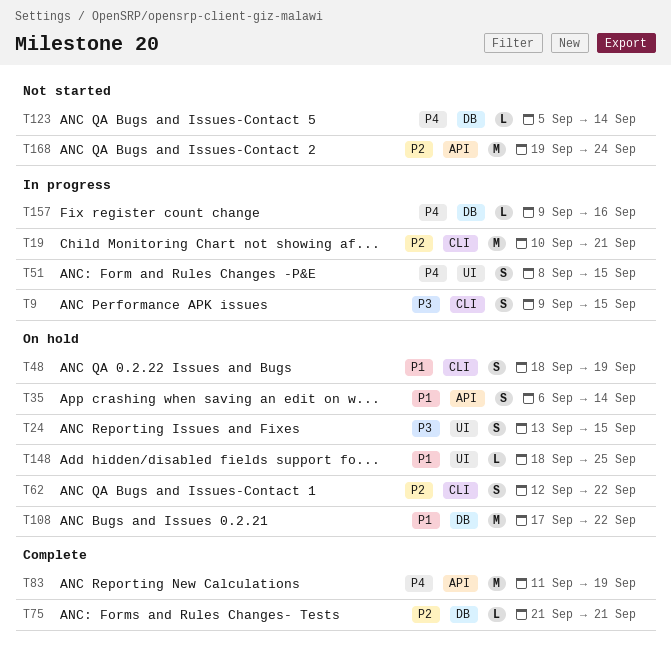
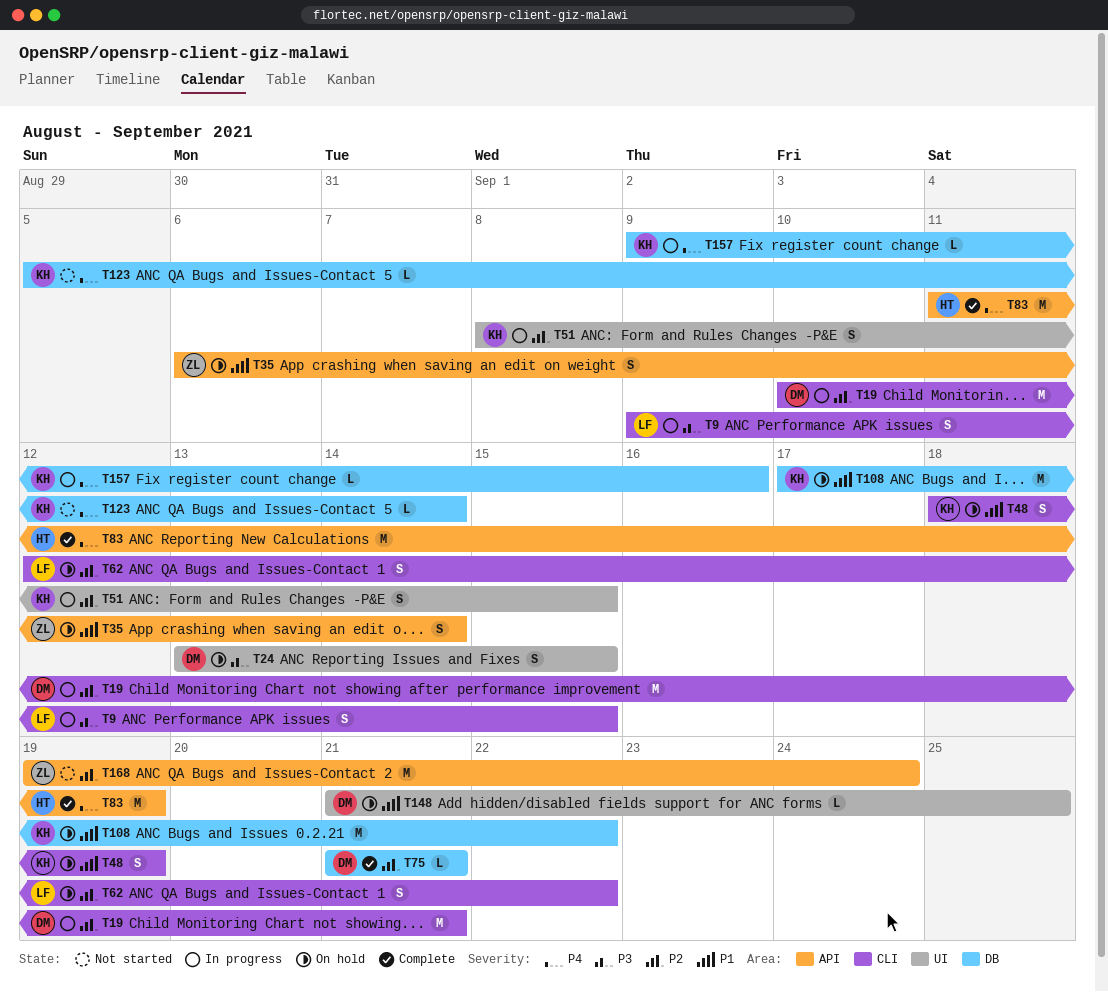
T51, priority: P4 -> P2
T148, start: Sep 18 -> Sep 21

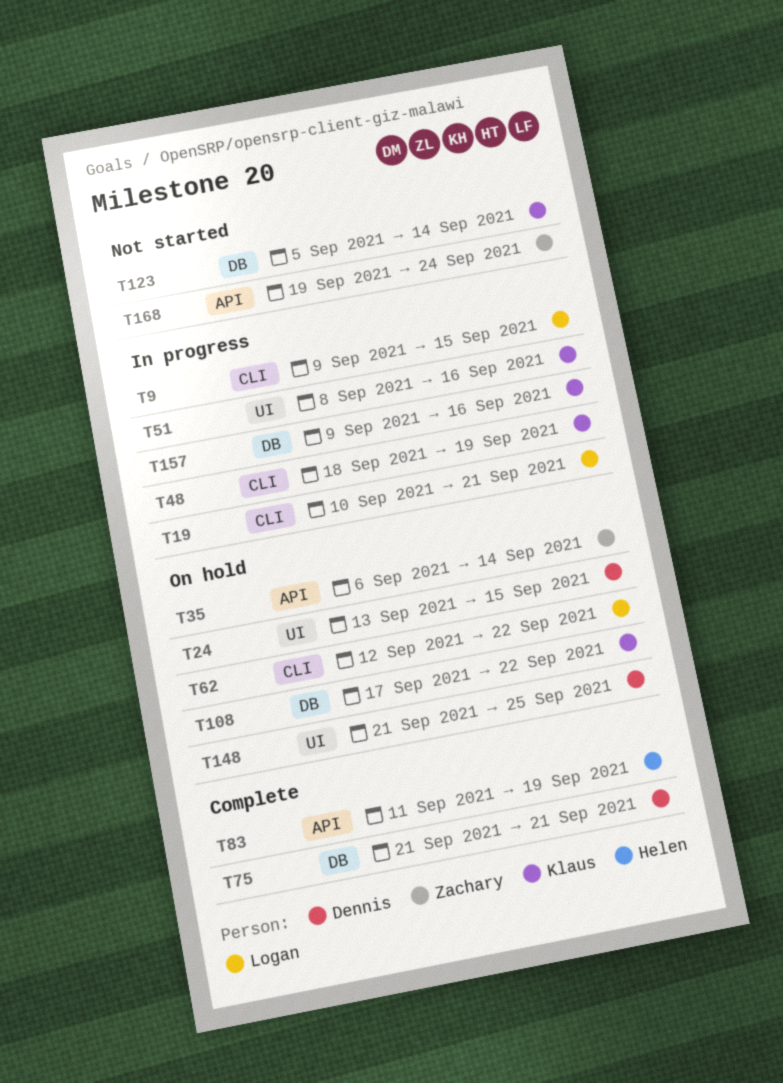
T19, owner: Dennis -> Logan
T48, status: On hold -> In progress
T51, due: Sep 15 -> Sep 16

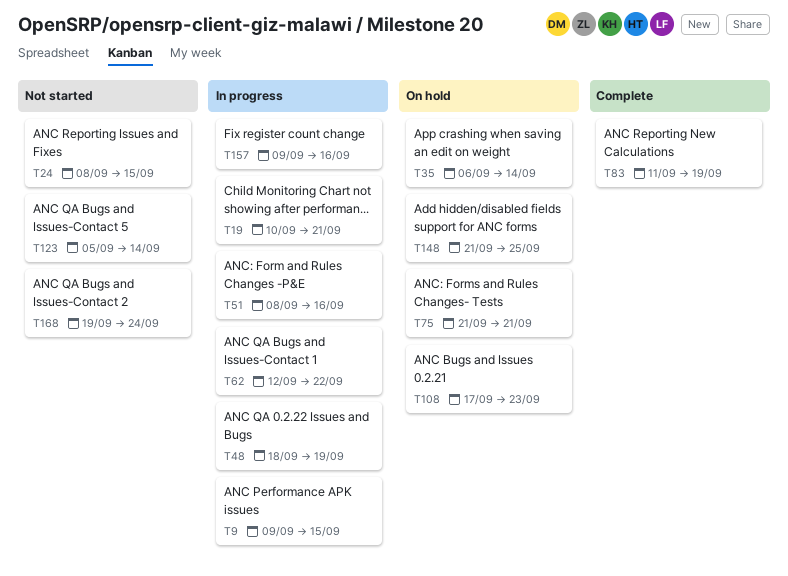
T24, status: On hold -> Not started
T24, start: Sep 13 -> Sep 8
T62, status: On hold -> In progress
T75, status: Complete -> On hold
T108, due: Sep 22 -> Sep 23

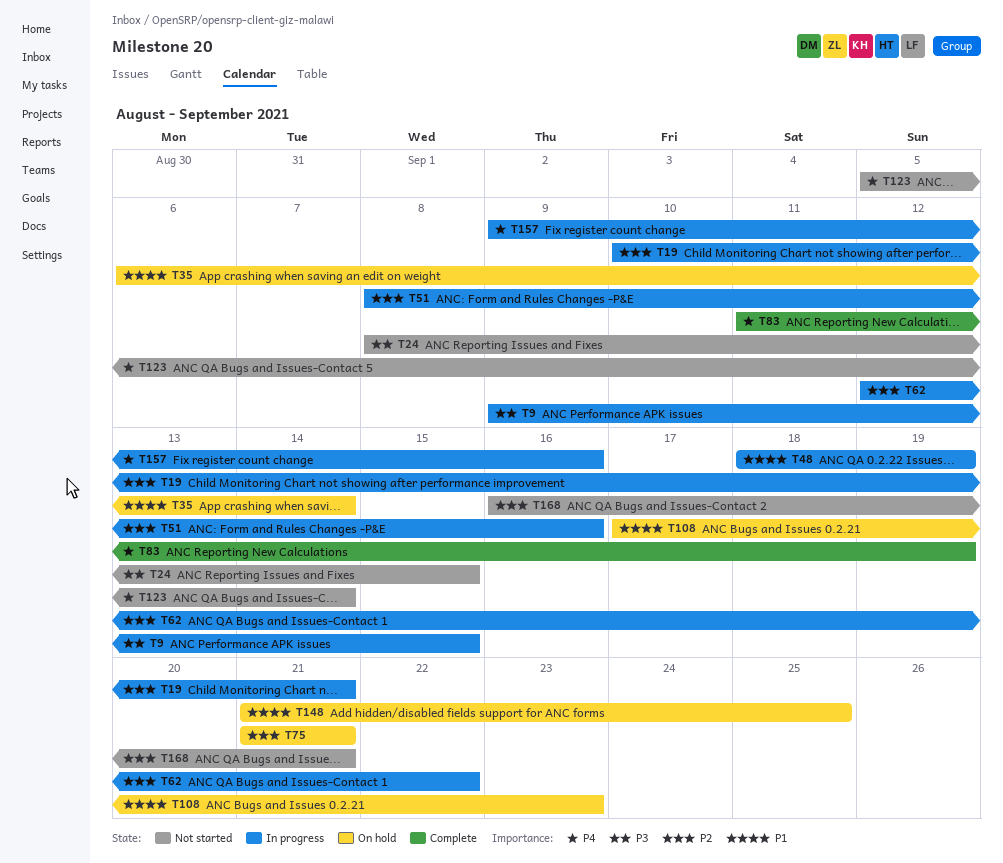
T168, start: Sep 19 -> Sep 16
T168, due: Sep 24 -> Sep 21

